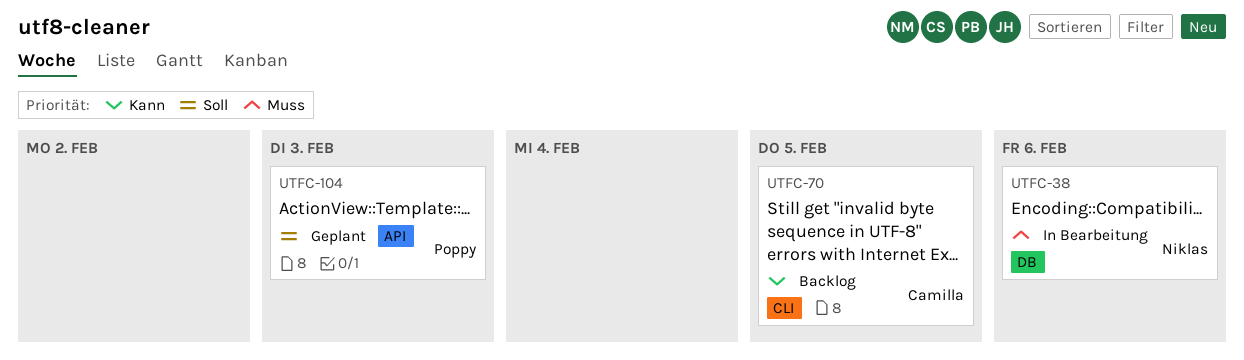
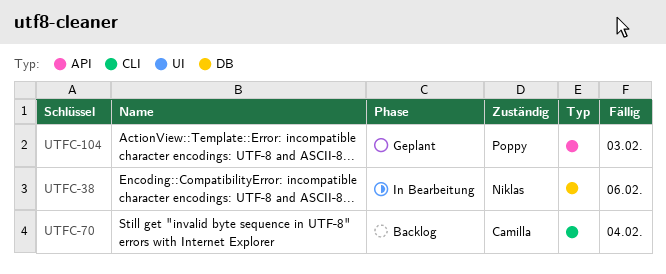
UTFC-70, due: Feb 5 -> Feb 4

